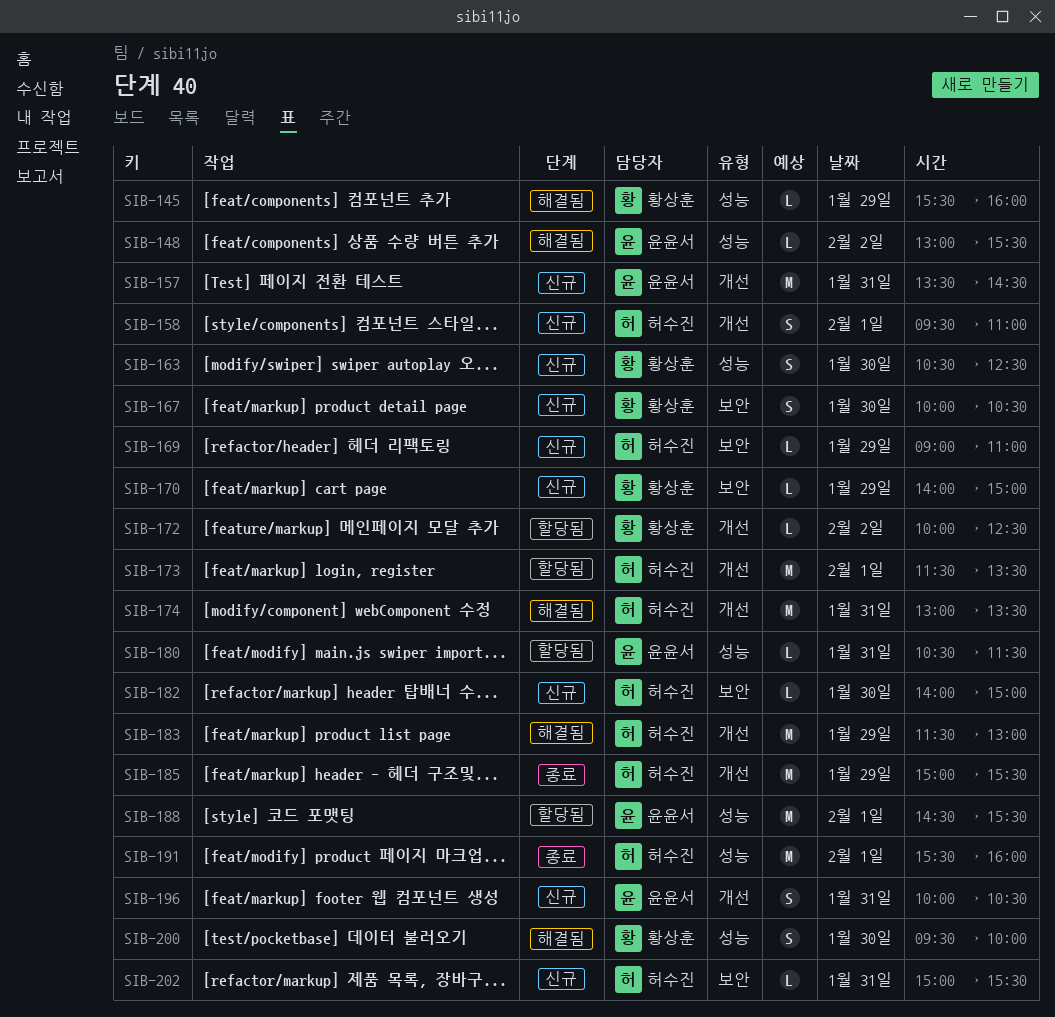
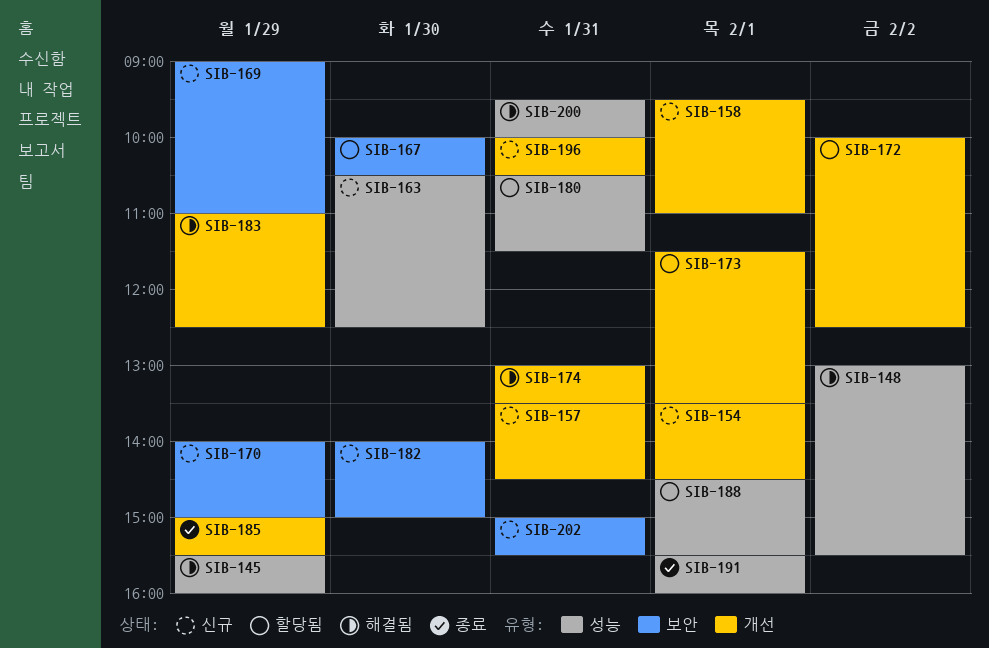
SIB-154: none -> present
SIB-167, status: 신규 -> 할당됨
SIB-183, begins: 11:30 -> 11:00
SIB-183, ends: 13:00 -> 12:30
SIB-200, day: Jan 30 -> Jan 31

